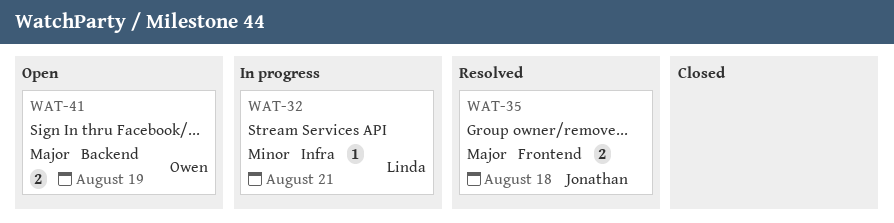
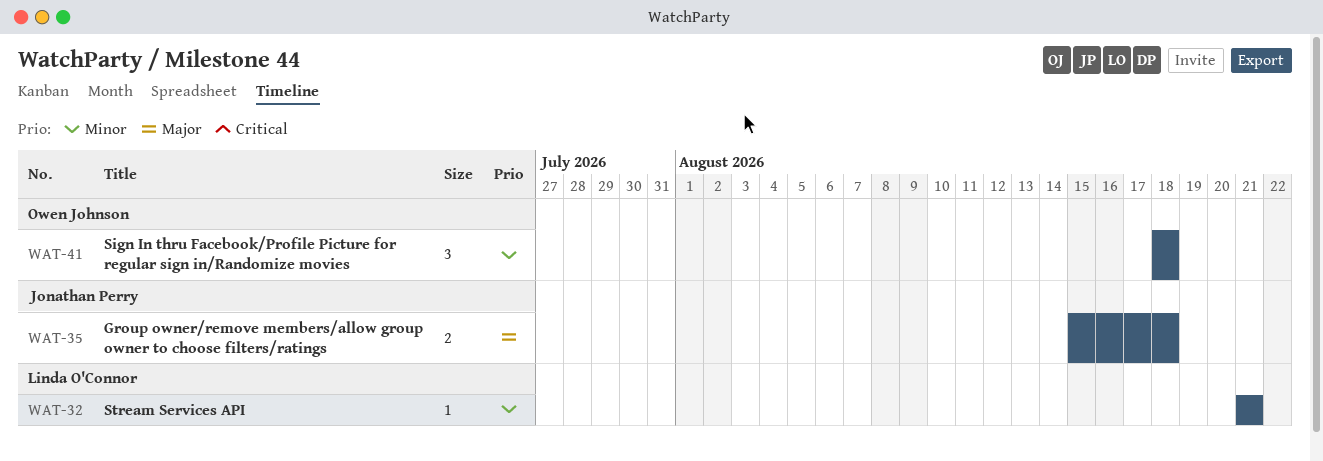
WAT-41, priority: Major -> Minor
WAT-41, estimate: 2 -> 3
WAT-41, due: Aug 19 -> Aug 18

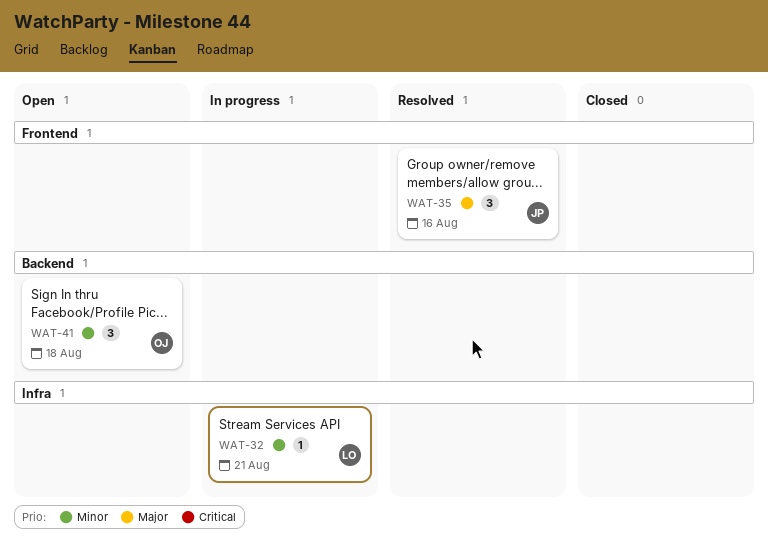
WAT-35, estimate: 2 -> 3
WAT-35, due: Aug 18 -> Aug 16

